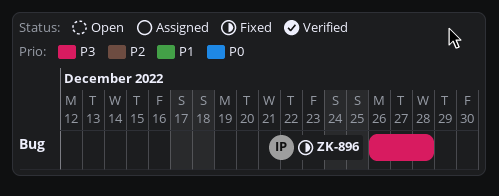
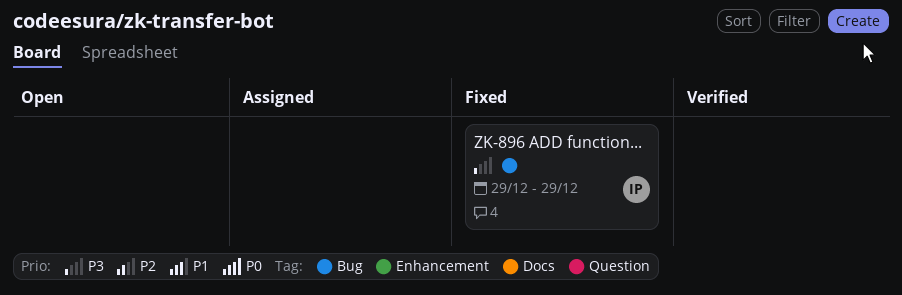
ZK-896, start: Dec 26 -> Dec 29
ZK-896, due: Dec 28 -> Dec 29

